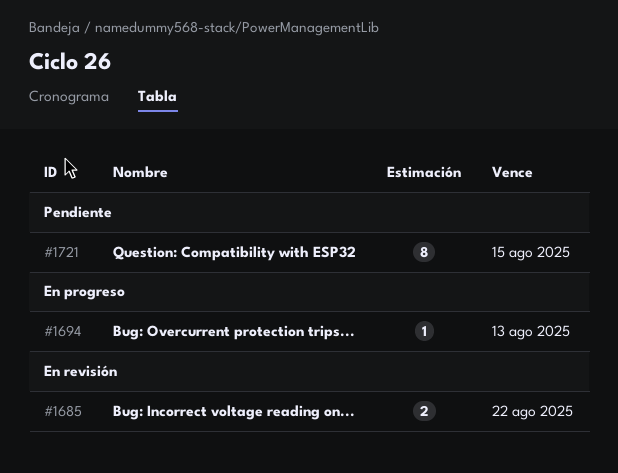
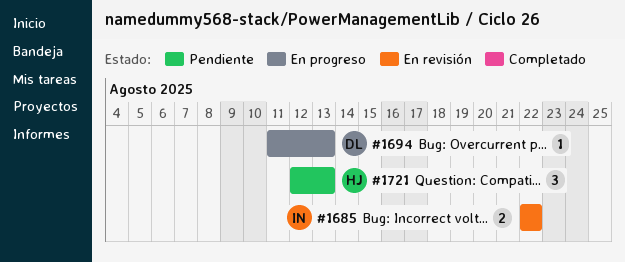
#1721, estimate: 8 -> 3
#1721, due: Aug 15 -> Aug 13

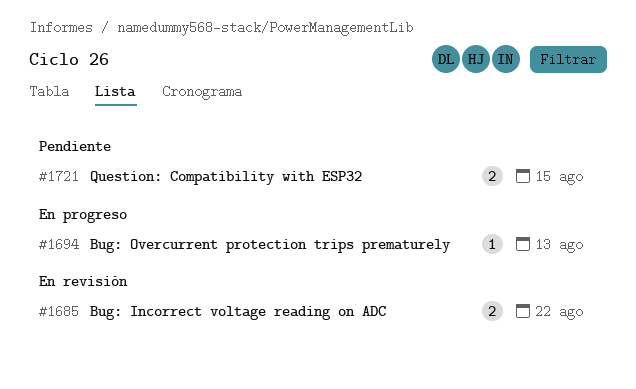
#1721, estimate: 3 -> 2
#1721, due: Aug 13 -> Aug 15

